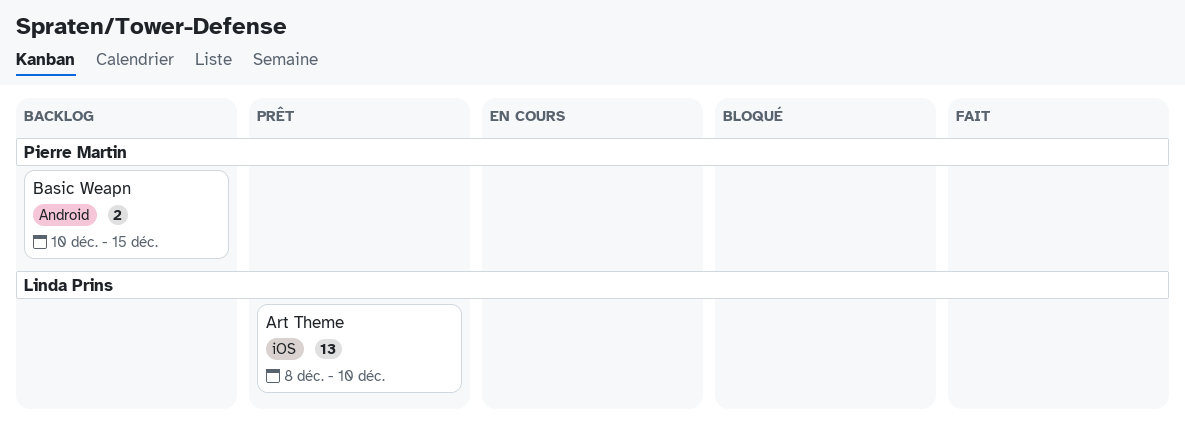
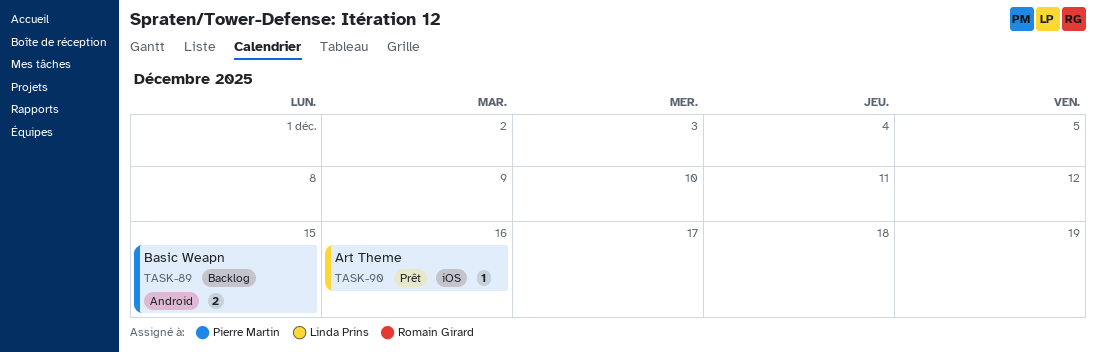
Art Theme, estimate: 13 -> 1
Art Theme, due: Dec 10 -> Dec 16

